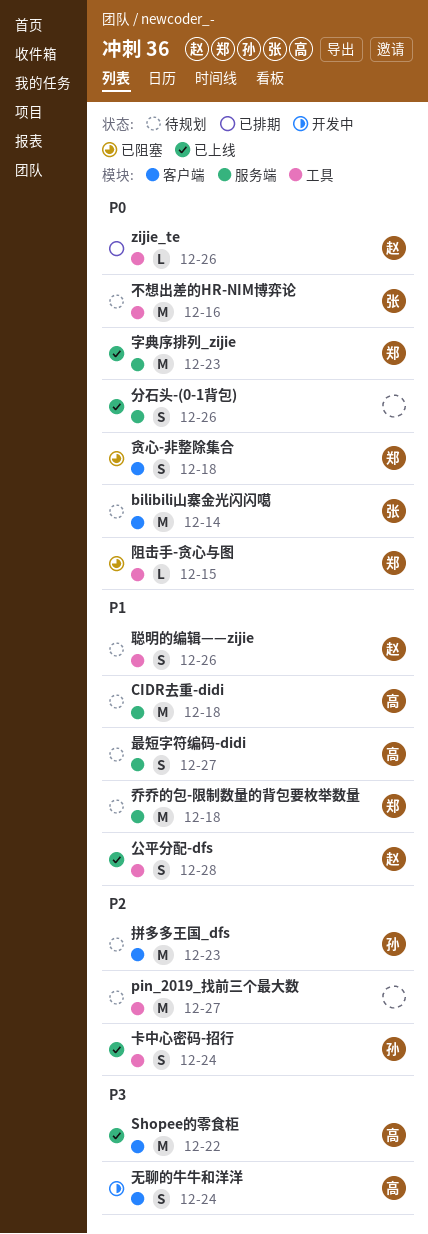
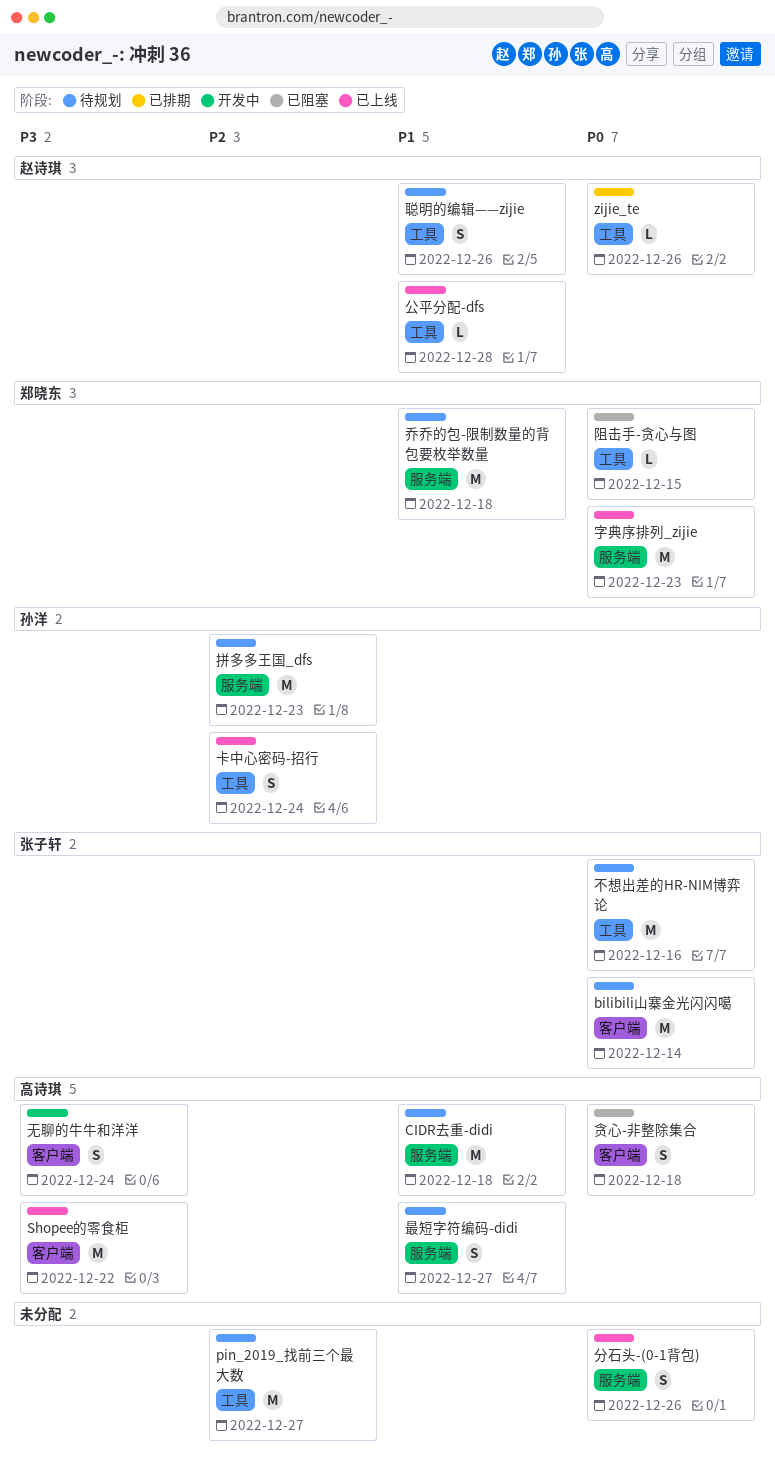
公平分配-dfs, estimate: S -> L
拼多多王国_dfs, label: 客户端 -> 服务端
贪心-非整除集合, owner: 郑晓东 -> 高诗琪

